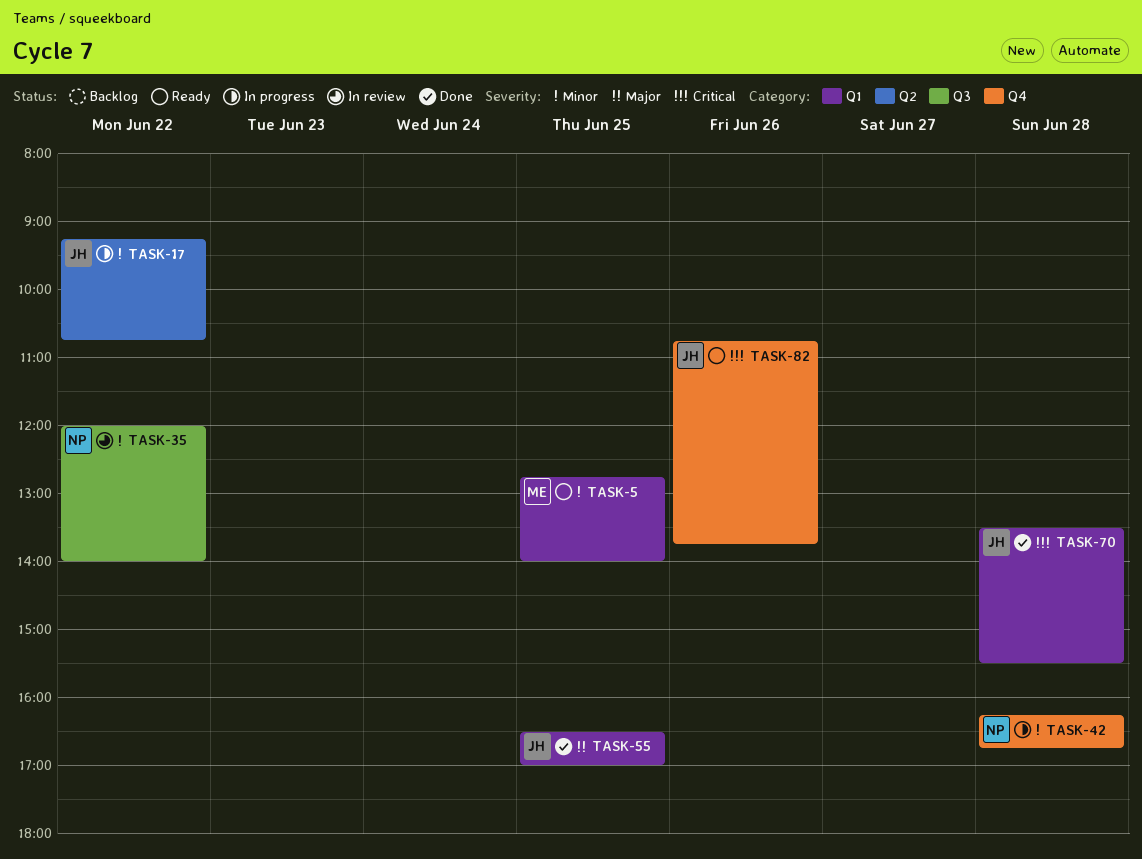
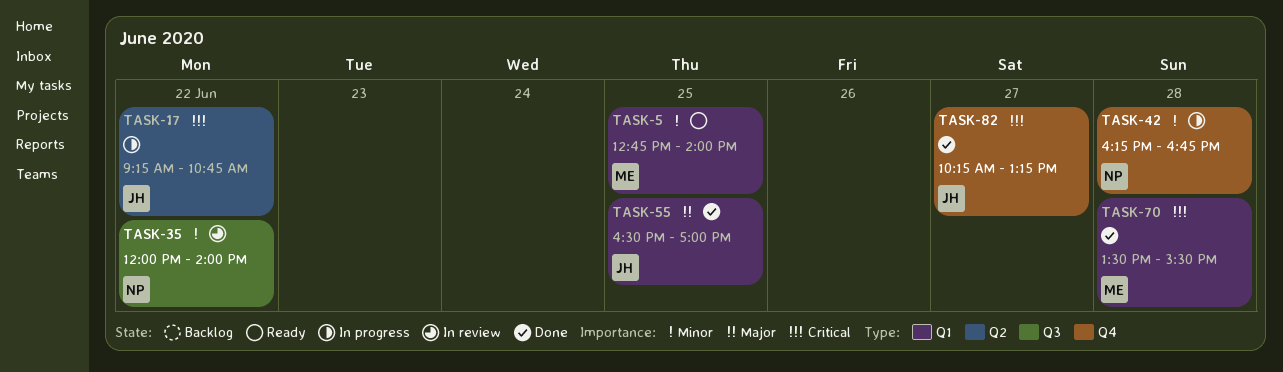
TASK-17, priority: Minor -> Critical
TASK-70, owner: JH -> ME
TASK-82, status: Ready -> Done
TASK-82, day: Jun 26 -> Jun 27
TASK-82, begins: 10:45 -> 10:15
TASK-82, ends: 13:45 -> 13:15

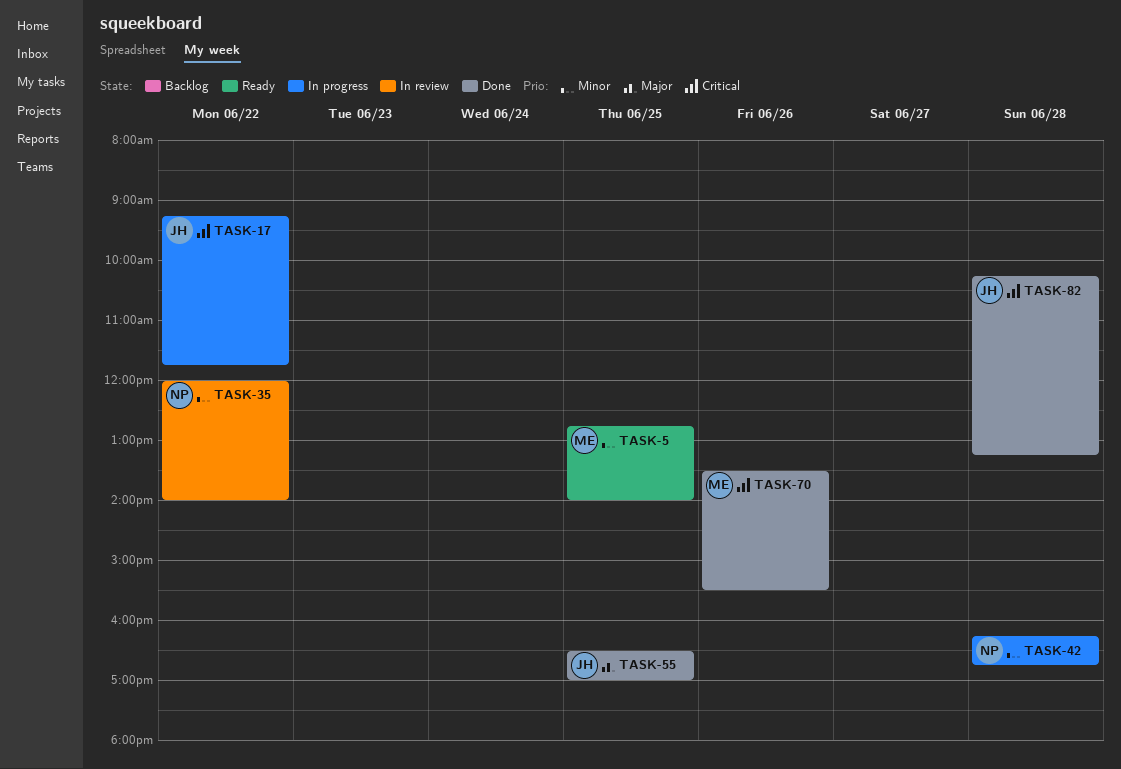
TASK-17, ends: 10:45 -> 11:45
TASK-70, day: Jun 28 -> Jun 26
TASK-82, day: Jun 27 -> Jun 28

